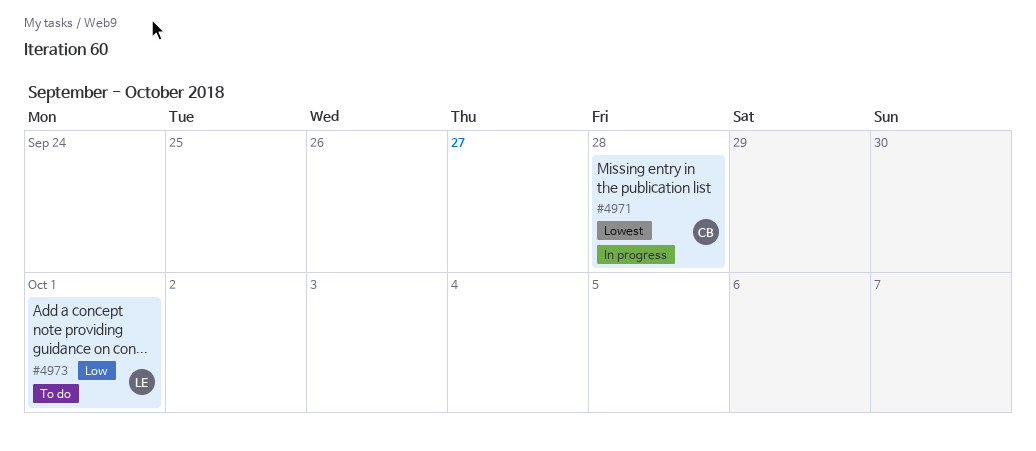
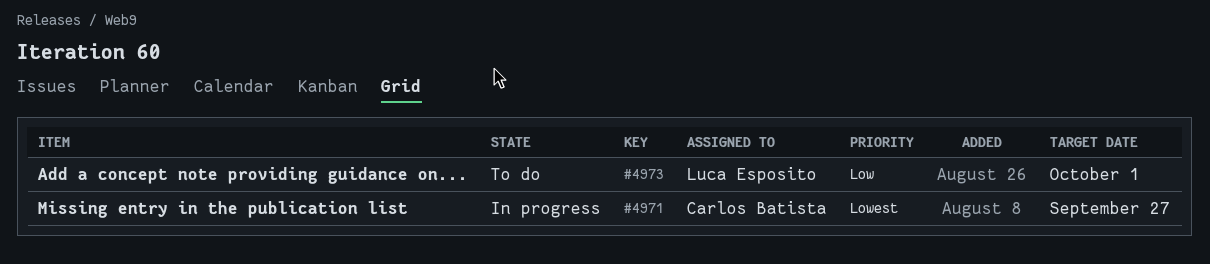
#4971, due: Sep 28 -> Sep 27

